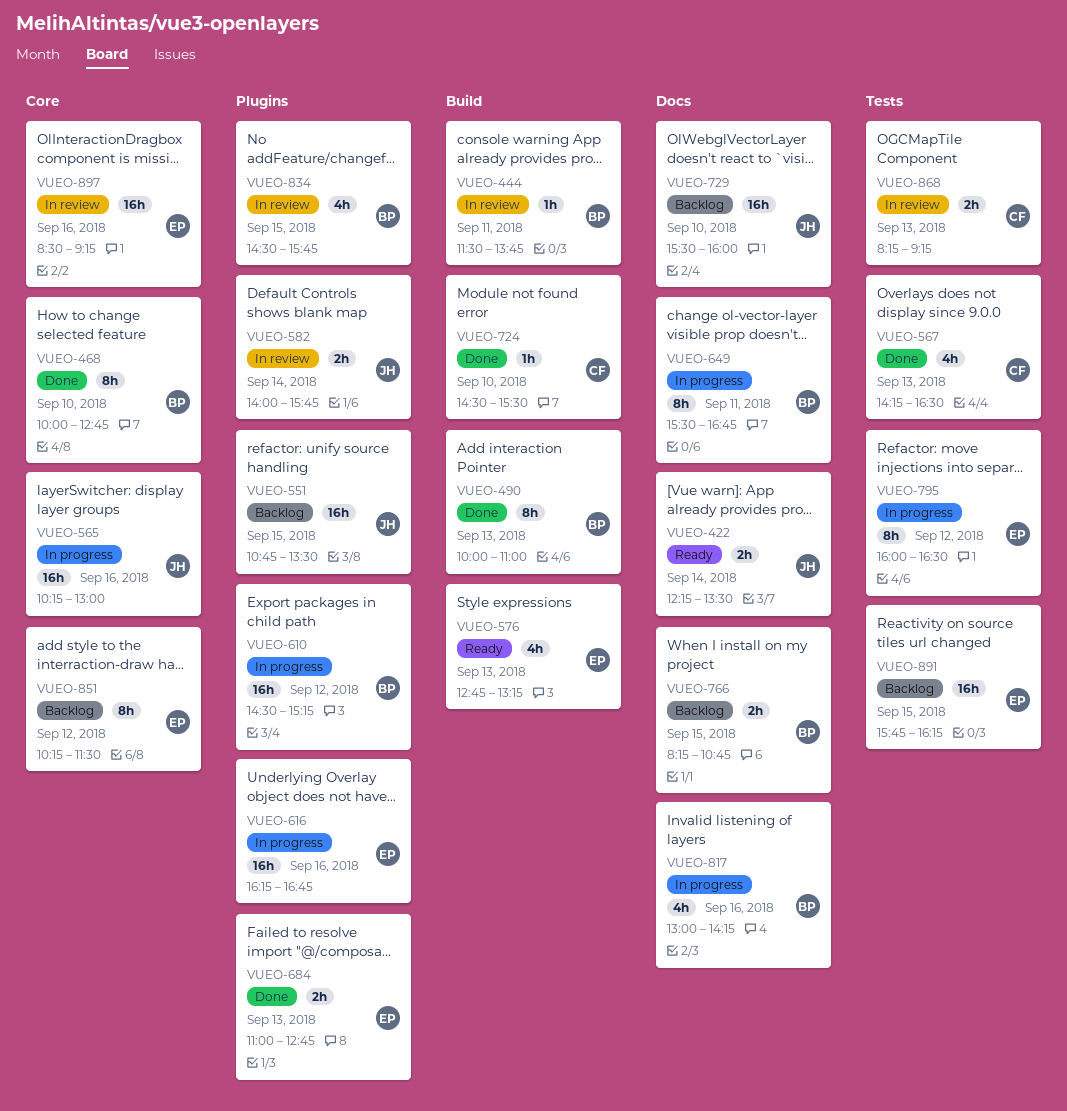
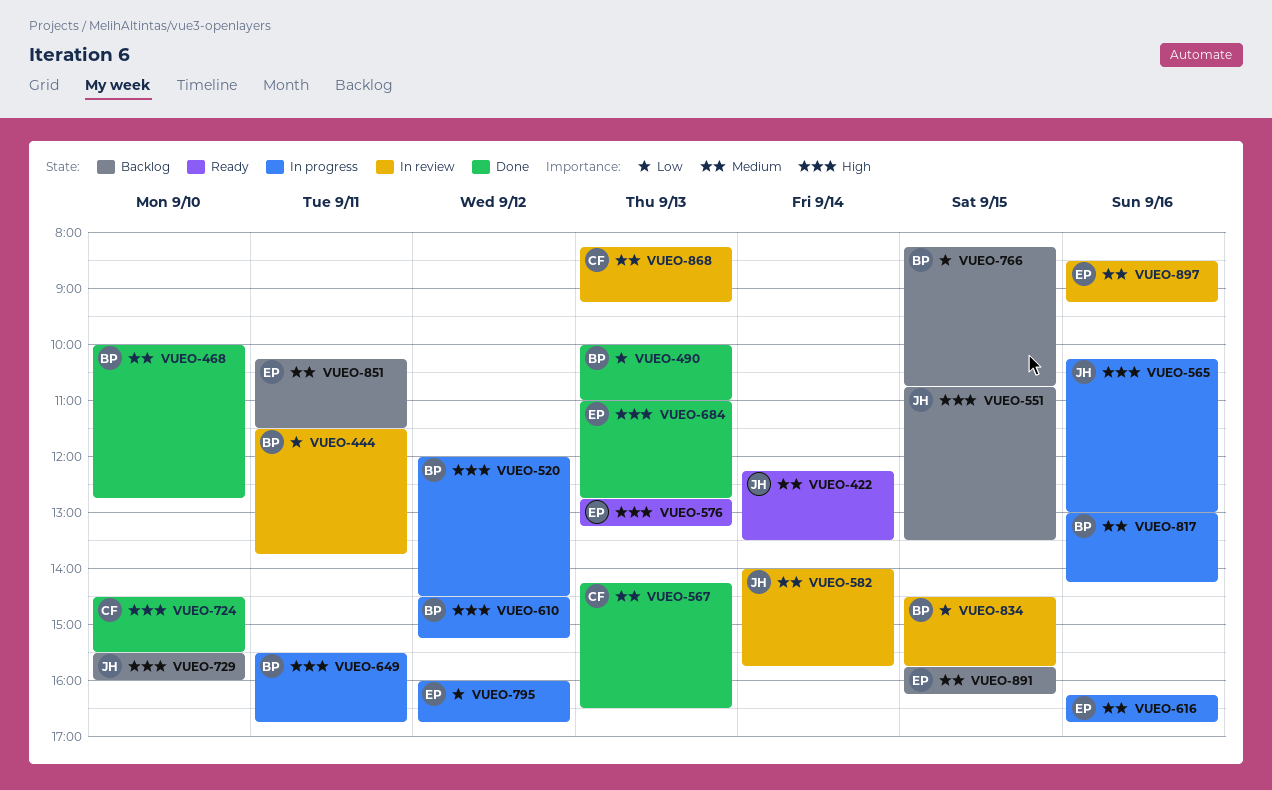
VUEO-520: none -> present
VUEO-795, ends: 16:30 -> 16:45
VUEO-851, day: Sep 12 -> Sep 11

